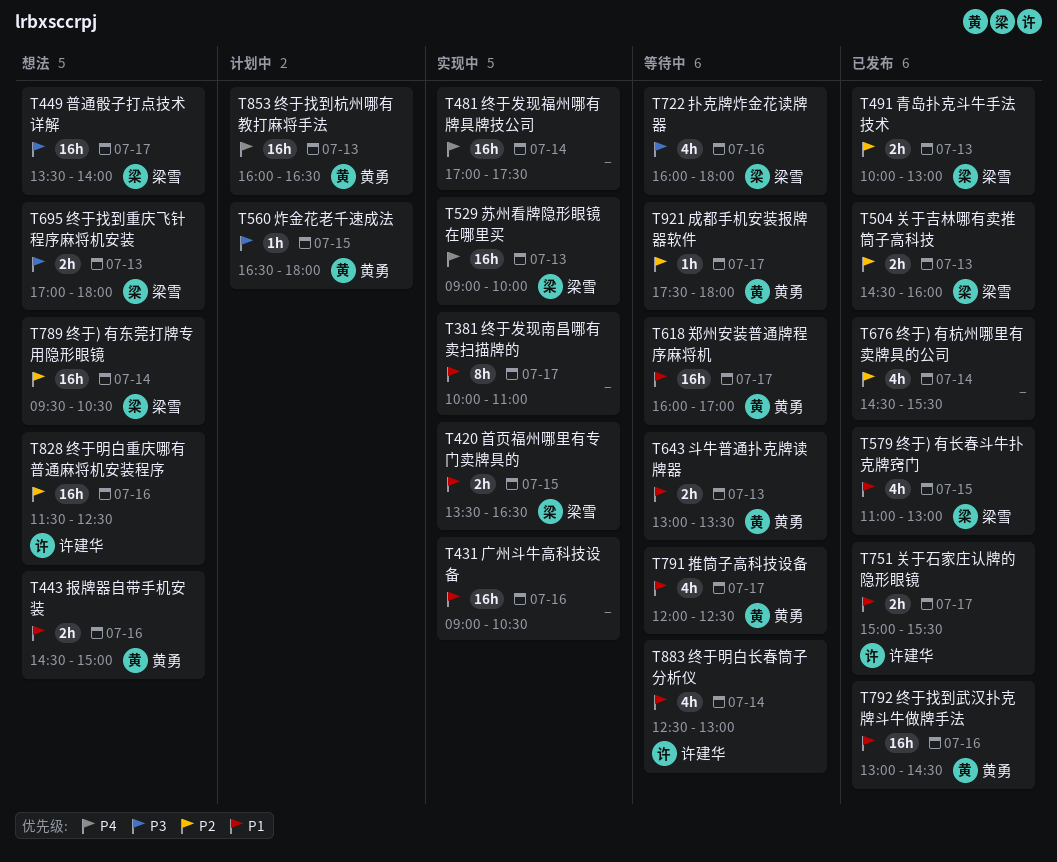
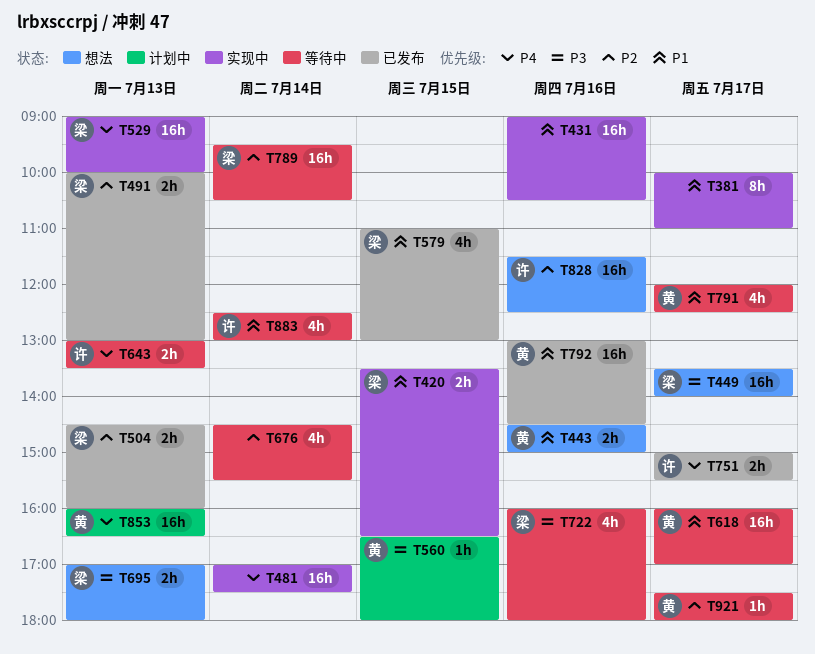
T643, owner: 黄勇 -> 许建华
T643, priority: P1 -> P4
T676, status: 已发布 -> 等待中
T751, priority: P1 -> P4
T789, status: 想法 -> 等待中

